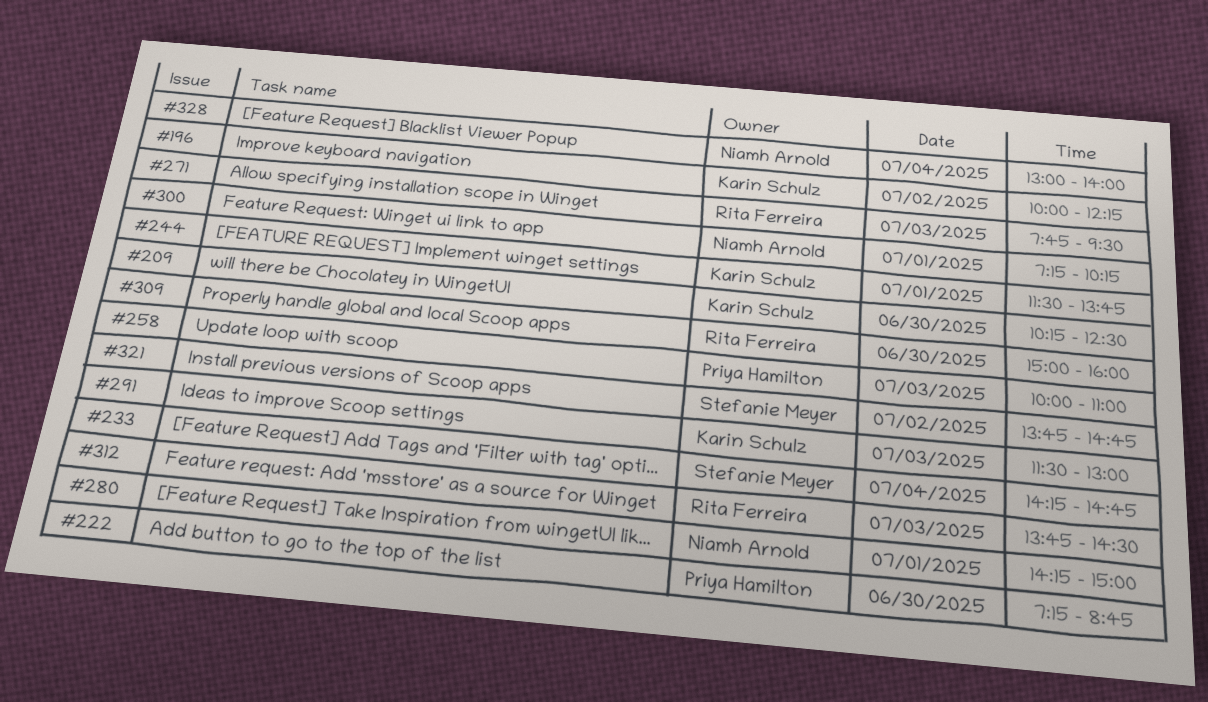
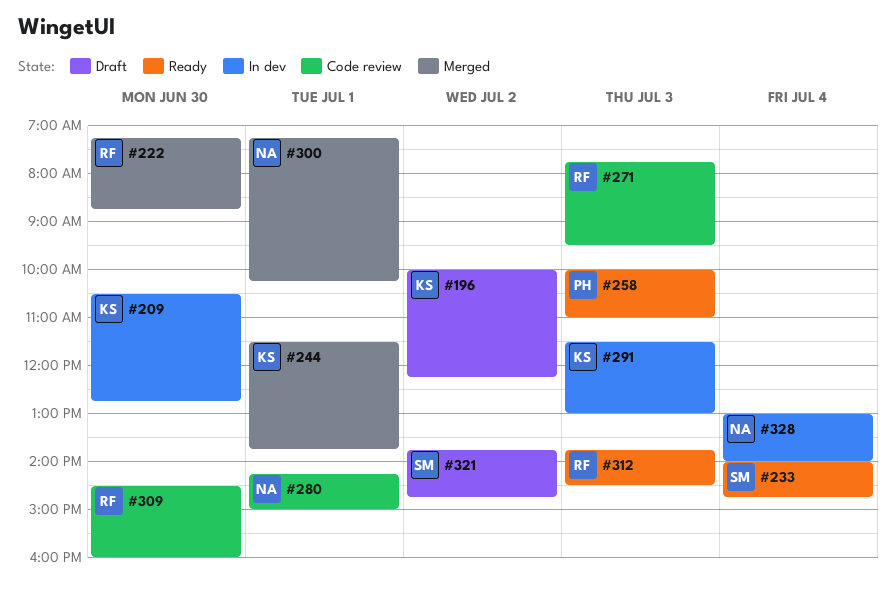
#209, begins: 10:15 -> 10:30
#209, ends: 12:30 -> 12:45
#222, owner: Priya Hamilton -> Rita Ferreira
#233, begins: 14:15 -> 14:00
#309, begins: 15:00 -> 14:30

